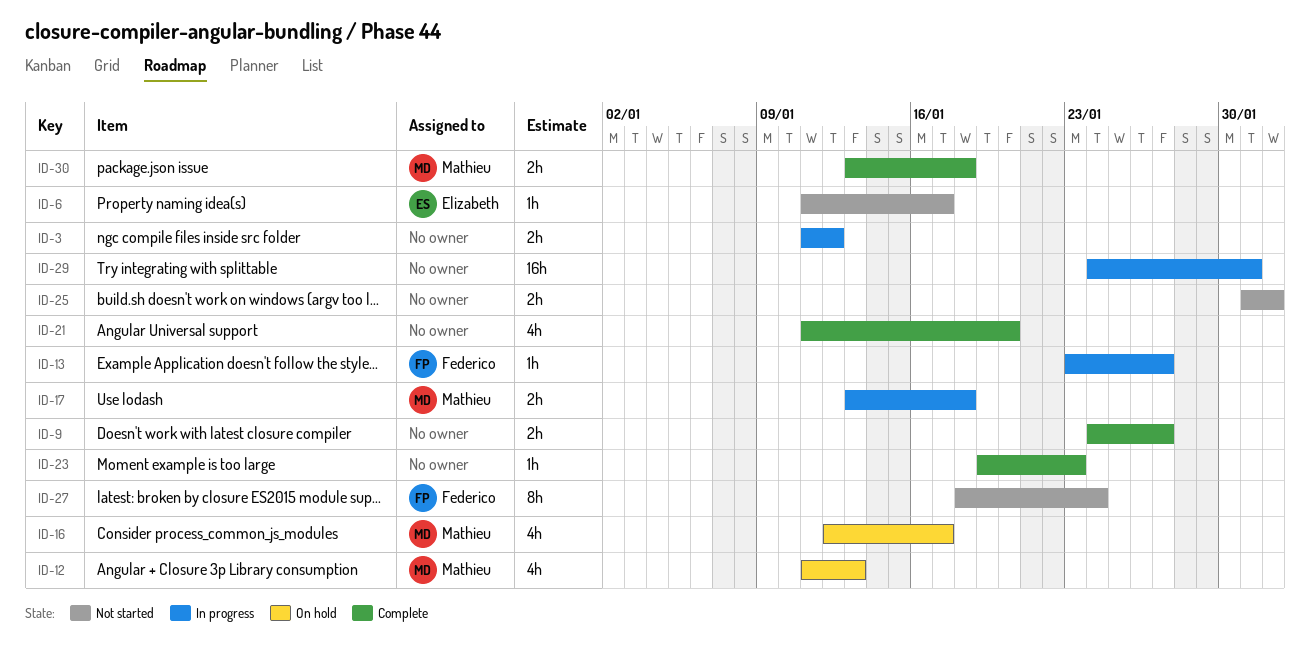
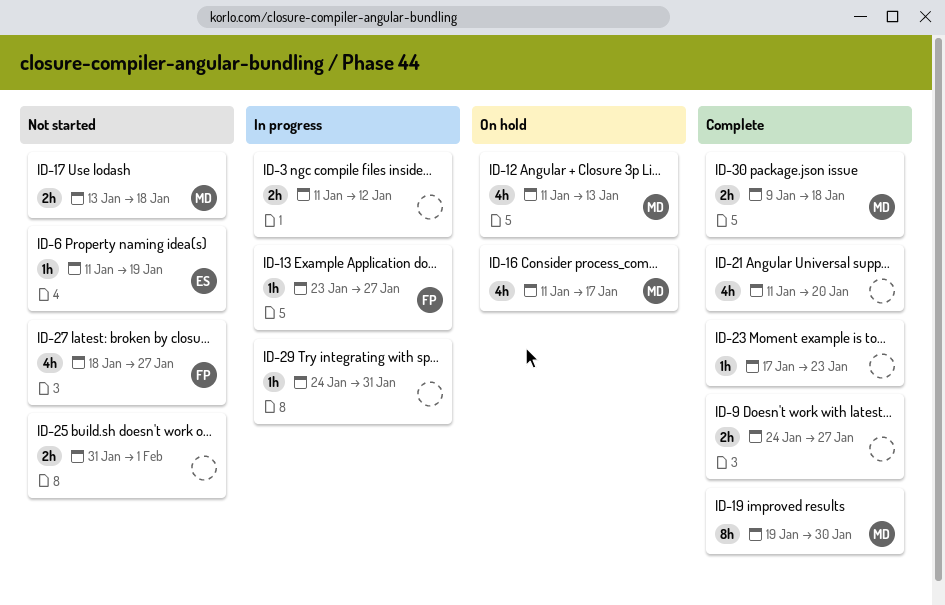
ID-6, due: Jan 17 -> Jan 19
ID-16, start: Jan 12 -> Jan 11
ID-17, status: In progress -> Not started
ID-19: none -> present
ID-23, start: Jan 19 -> Jan 17
ID-27, estimate: 8h -> 4h
ID-27, due: Jan 24 -> Jan 27
ID-29, estimate: 16h -> 1h
ID-30, start: Jan 13 -> Jan 9

